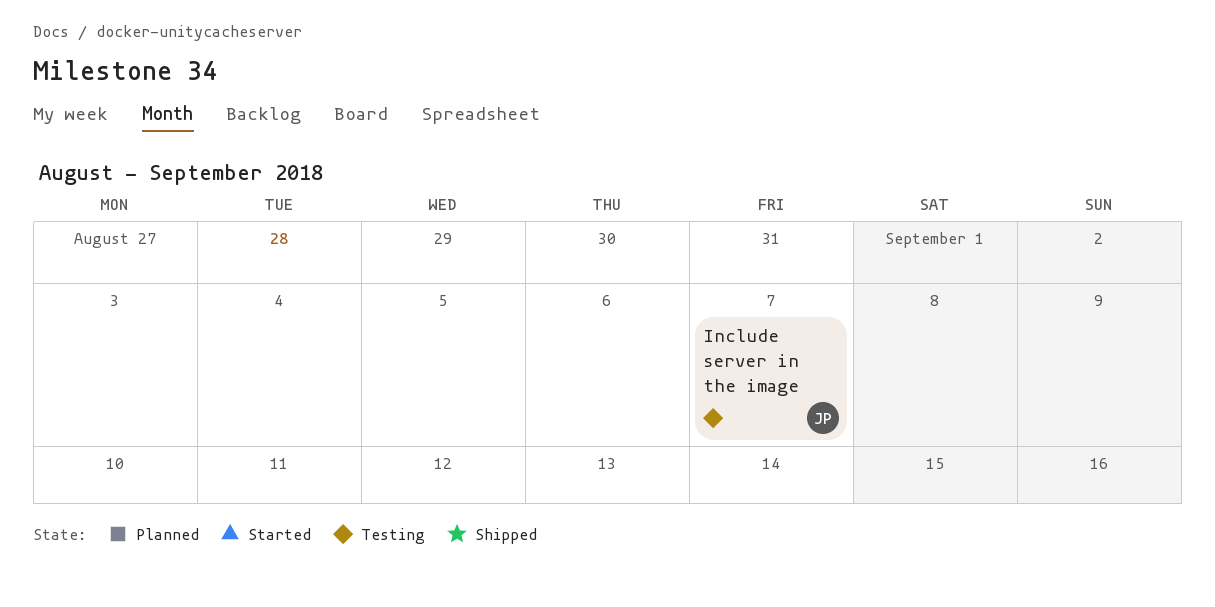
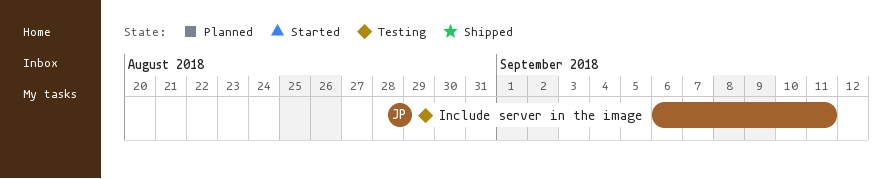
Include server in the image, due: Sep 7 -> Sep 11

